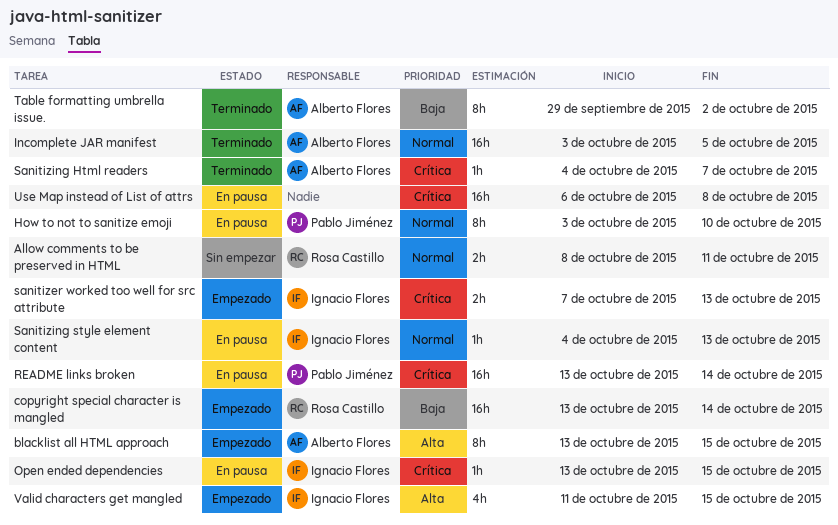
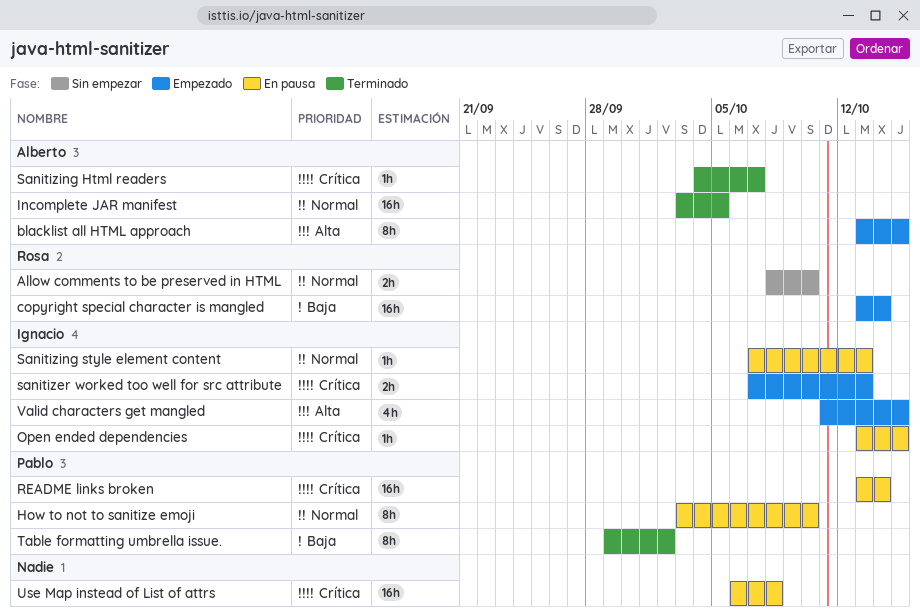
Allow comments to be preserved in HTML, due: Oct 11 -> Oct 10
Sanitizing style element content, start: Oct 4 -> Oct 7
Table formatting umbrella issue., owner: Alberto Flores -> Pablo Jiménez

